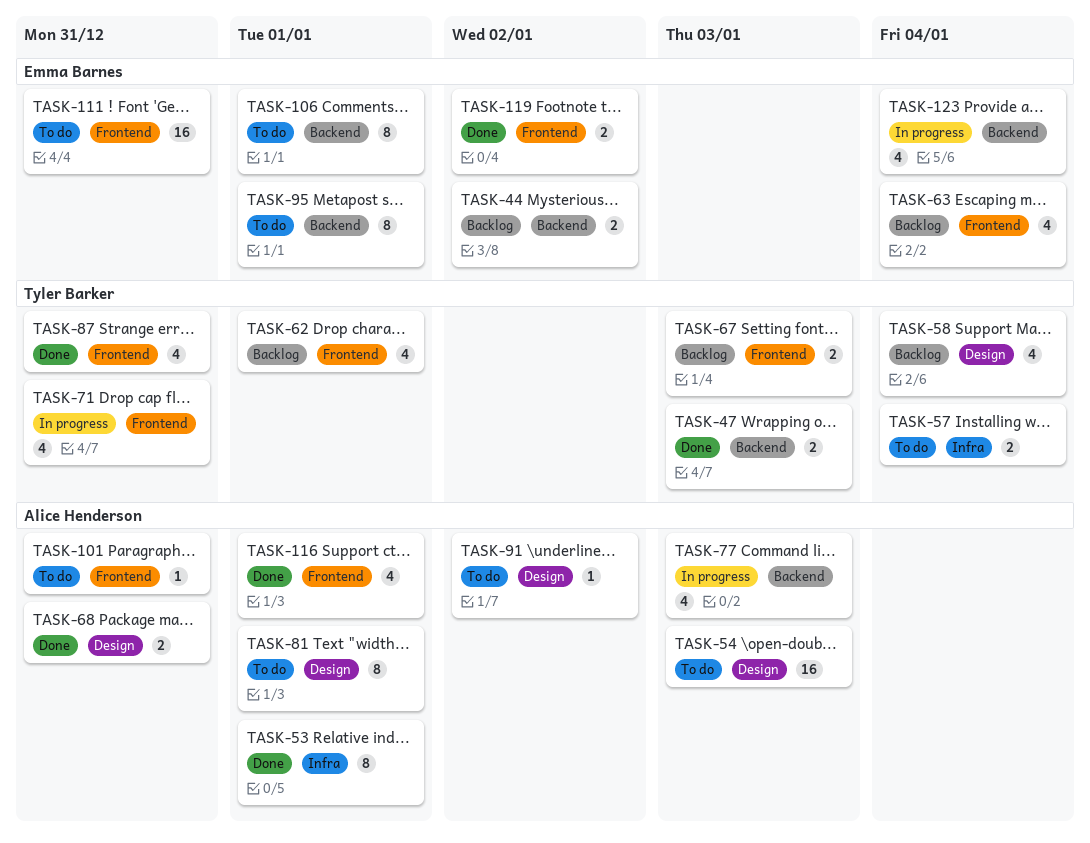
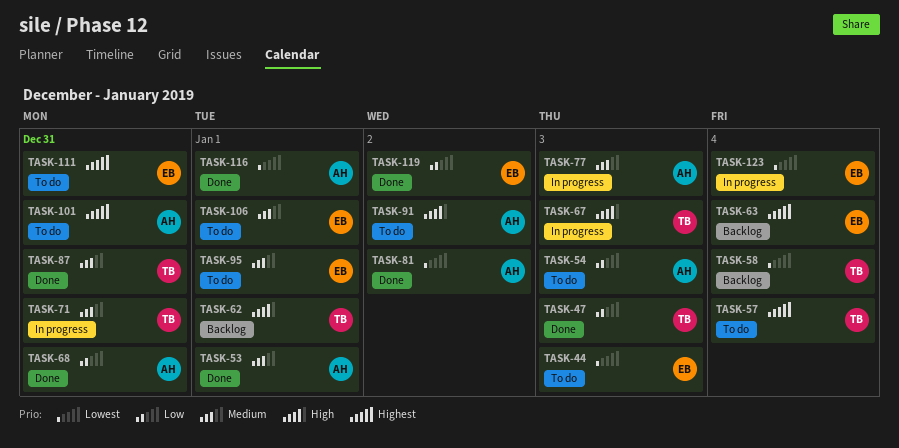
TASK-44, status: Backlog -> To do
TASK-44, due: Jan 2 -> Jan 3
TASK-67, status: Backlog -> In progress
TASK-81, status: To do -> Done
TASK-81, due: Jan 1 -> Jan 2

